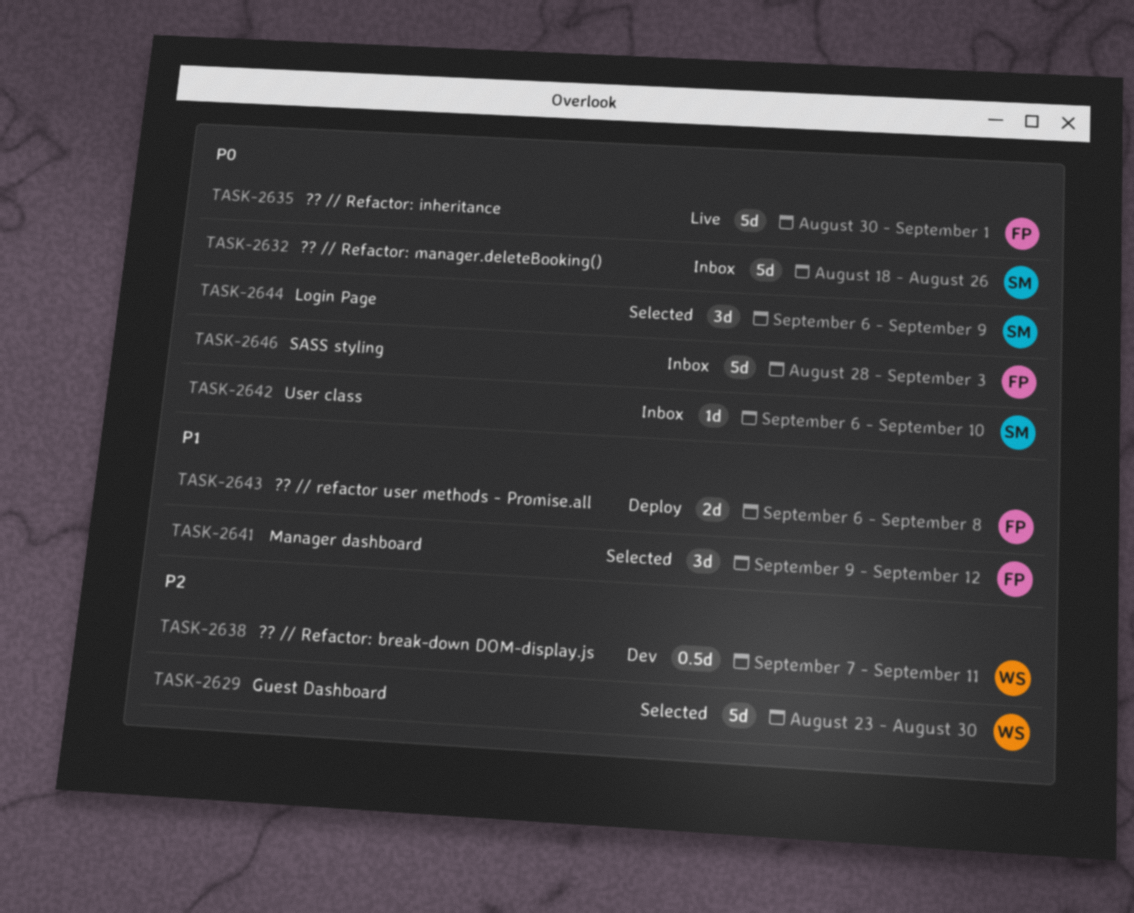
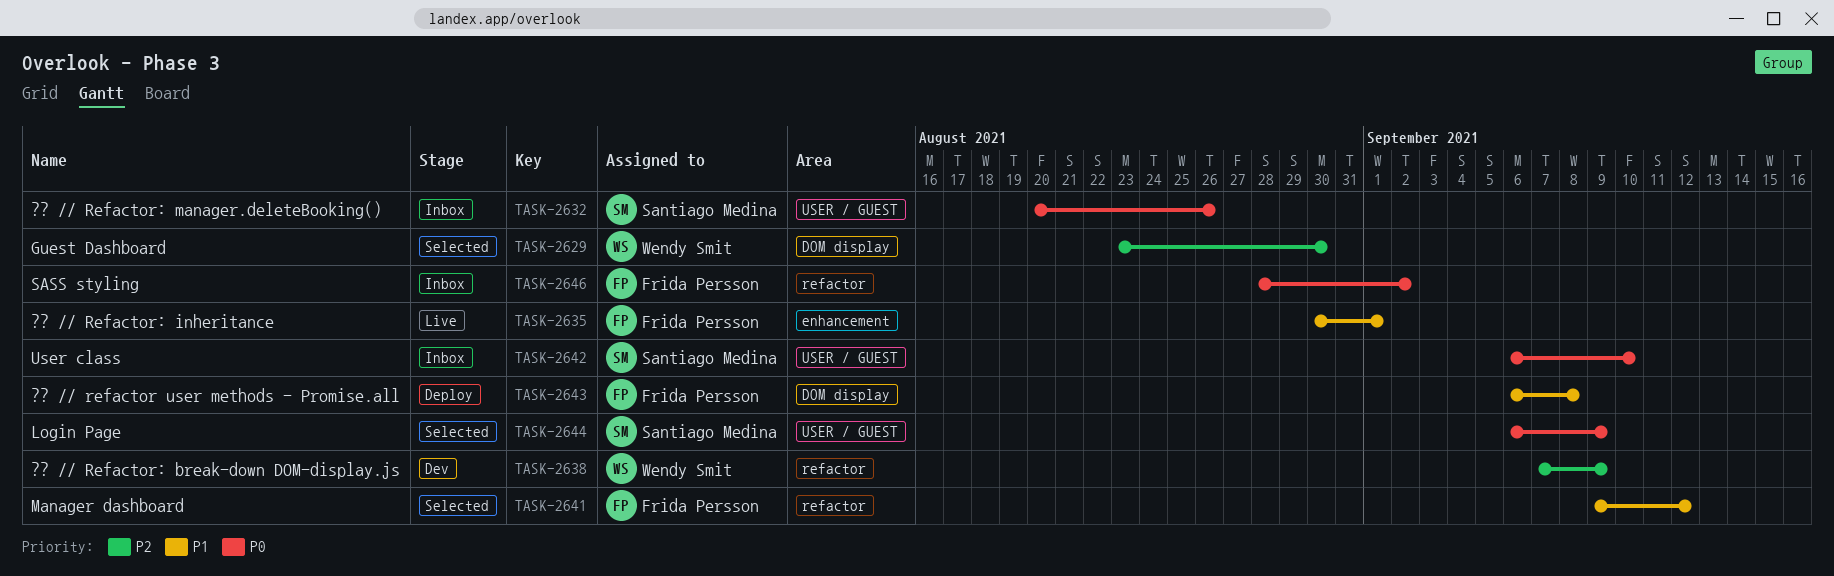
TASK-2632, start: Aug 18 -> Aug 20
TASK-2635, priority: P0 -> P1
TASK-2638, due: Sep 11 -> Sep 9
TASK-2646, due: Sep 3 -> Sep 2

